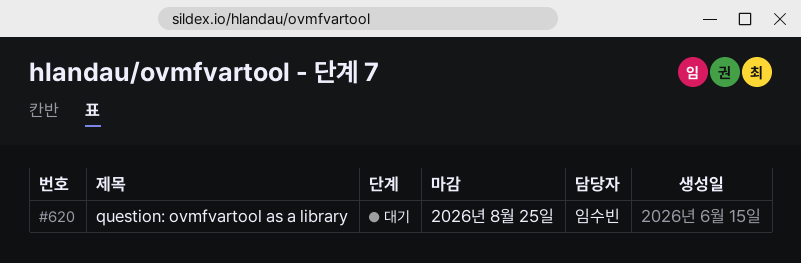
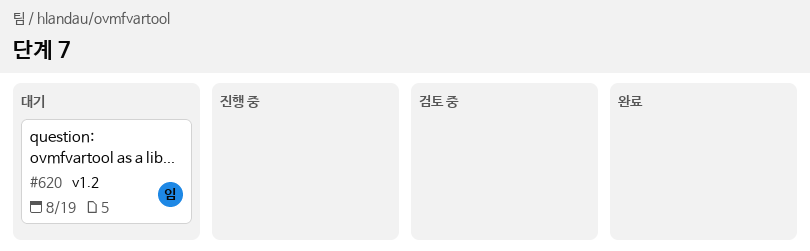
#620, due: Aug 25 -> Aug 19

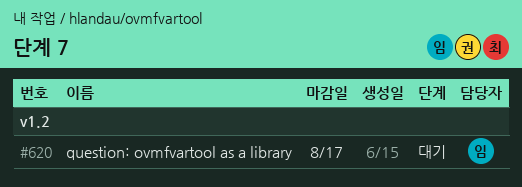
#620, due: Aug 19 -> Aug 17

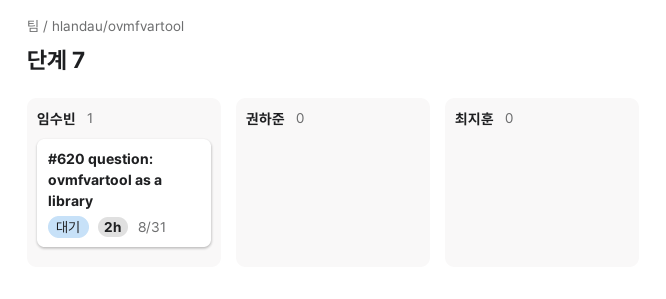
#620, due: Aug 17 -> Aug 31

